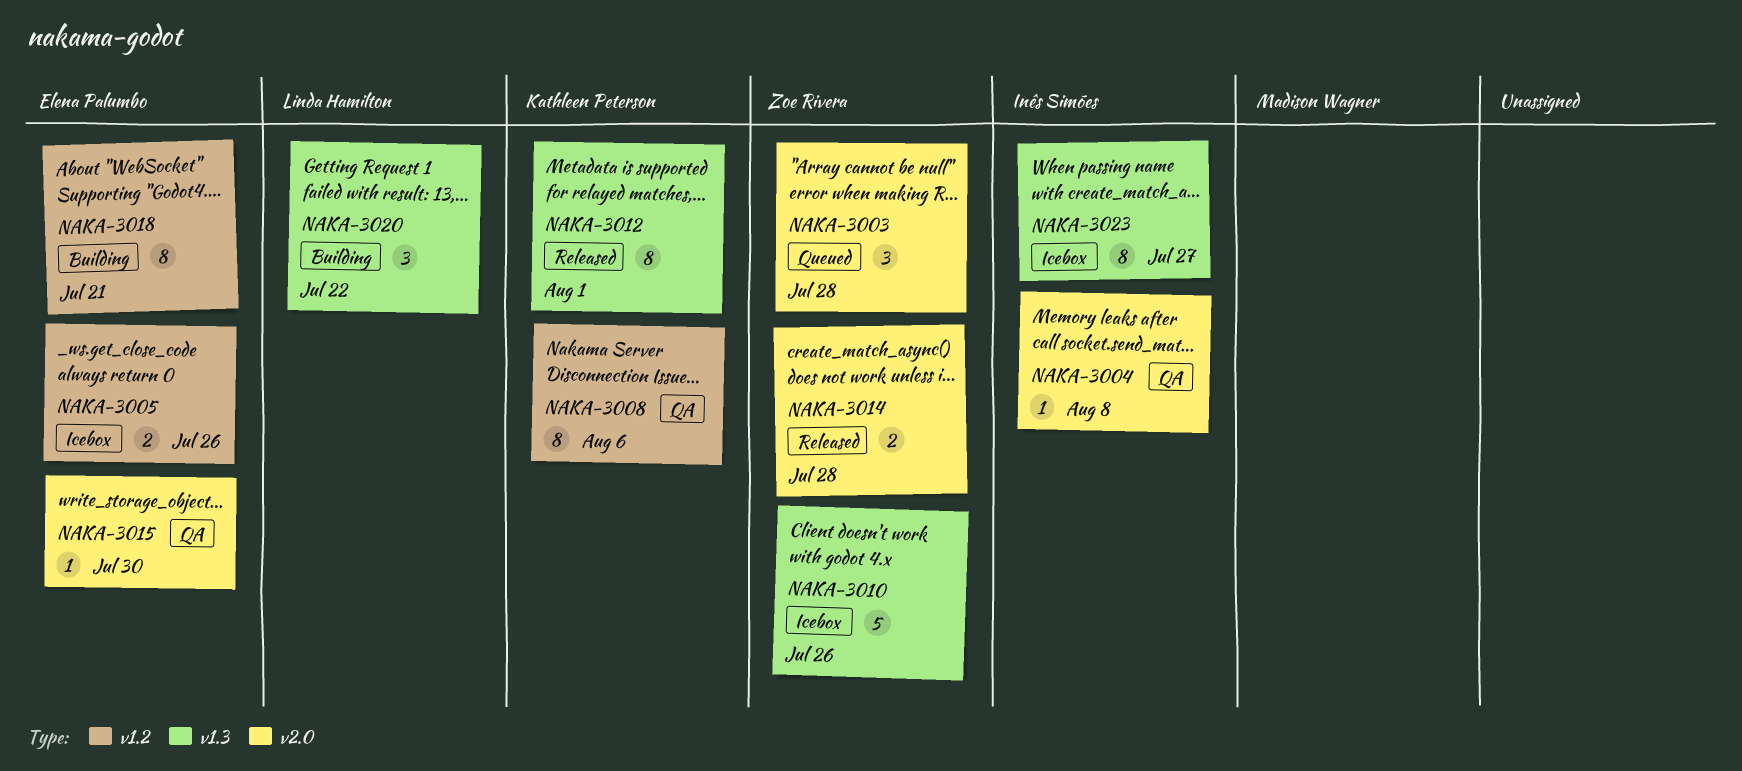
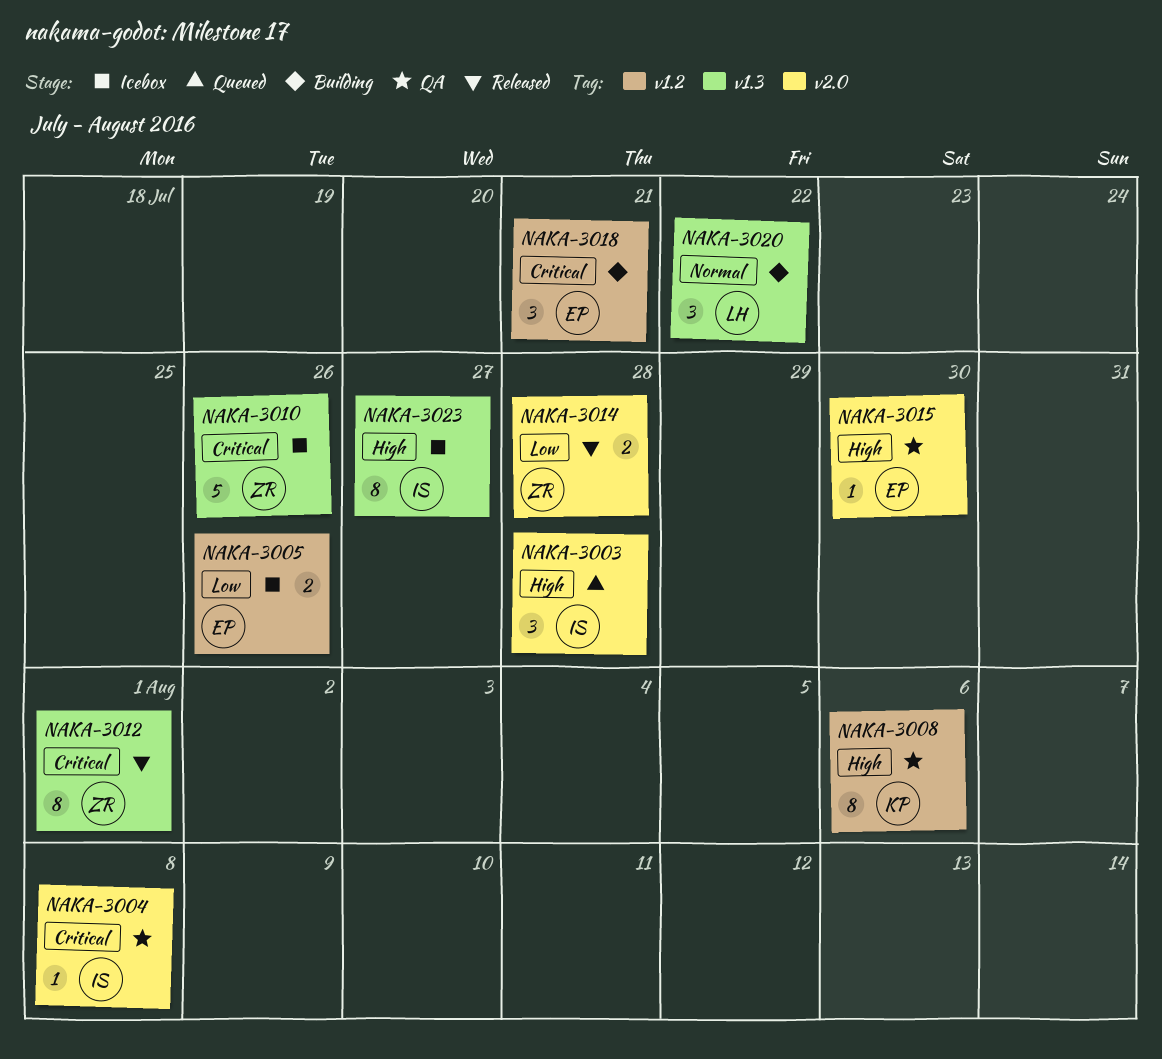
NAKA-3003, owner: Zoe Rivera -> Inês Simões
NAKA-3012, owner: Kathleen Peterson -> Zoe Rivera
NAKA-3018, estimate: 8 -> 3

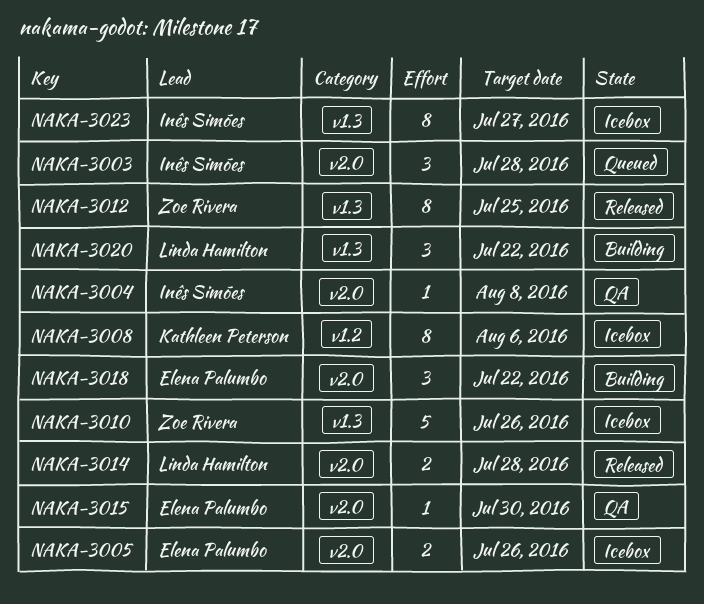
NAKA-3005, label: v1.2 -> v2.0
NAKA-3008, status: QA -> Icebox
NAKA-3012, due: Aug 1 -> Jul 25
NAKA-3014, owner: Zoe Rivera -> Linda Hamilton
NAKA-3018, label: v1.2 -> v2.0
NAKA-3018, due: Jul 21 -> Jul 22

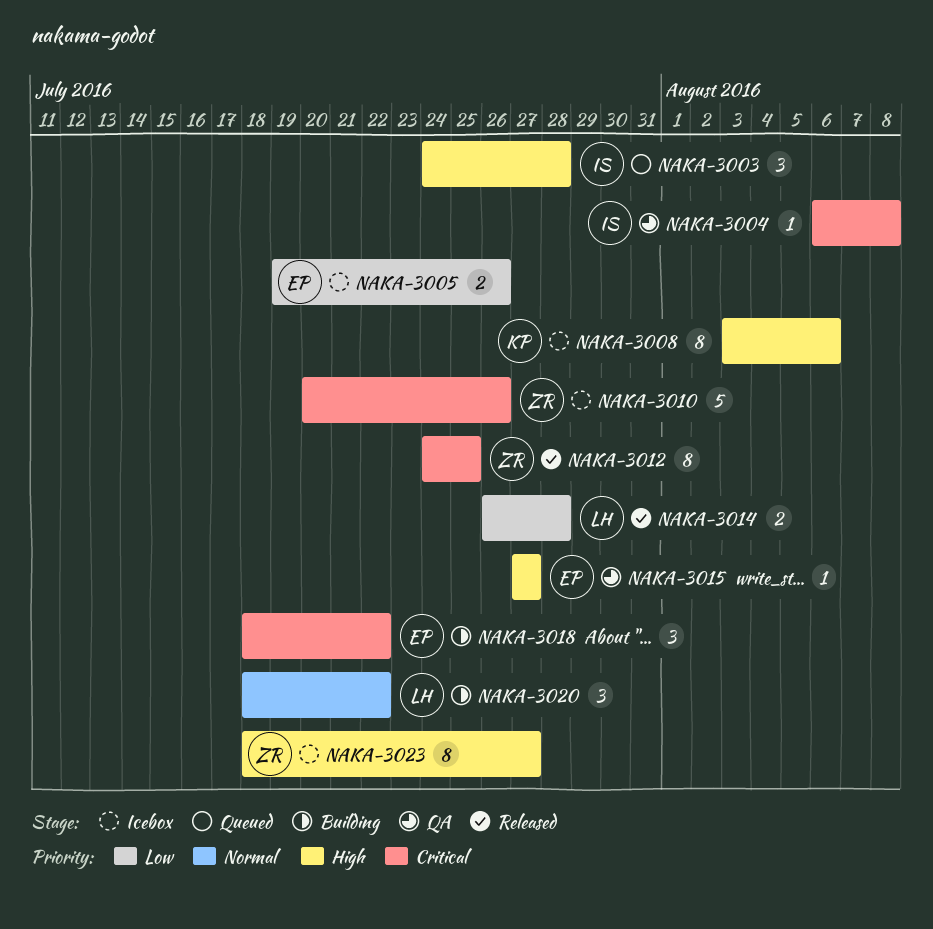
NAKA-3015, due: Jul 30 -> Jul 27
NAKA-3023, owner: Inês Simões -> Zoe Rivera

